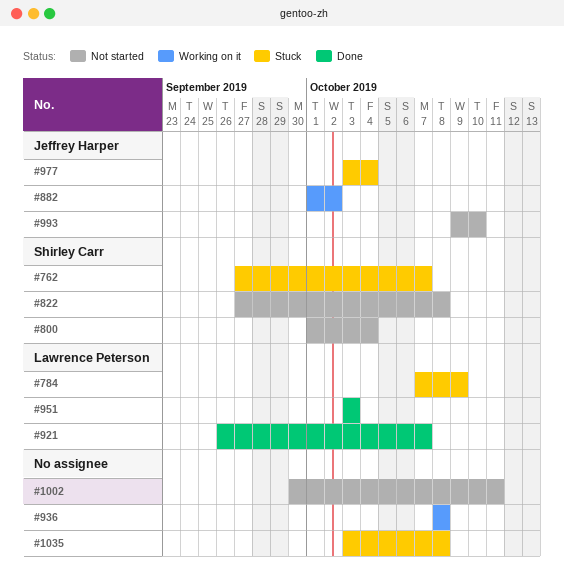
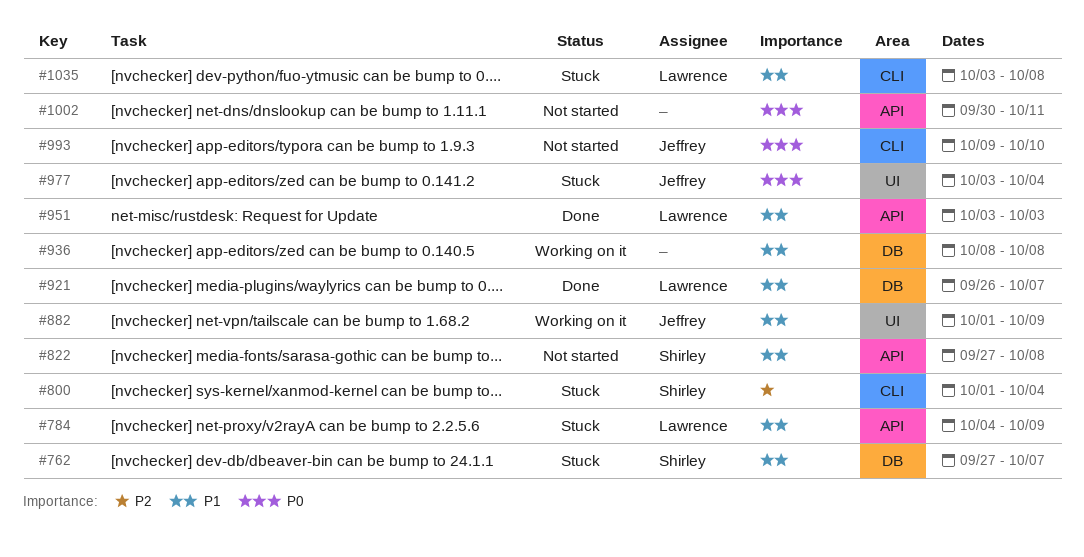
#784, start: Oct 7 -> Oct 4
#800, status: Not started -> Stuck
#882, due: Oct 2 -> Oct 9
#1035, owner: none -> Lawrence Peterson

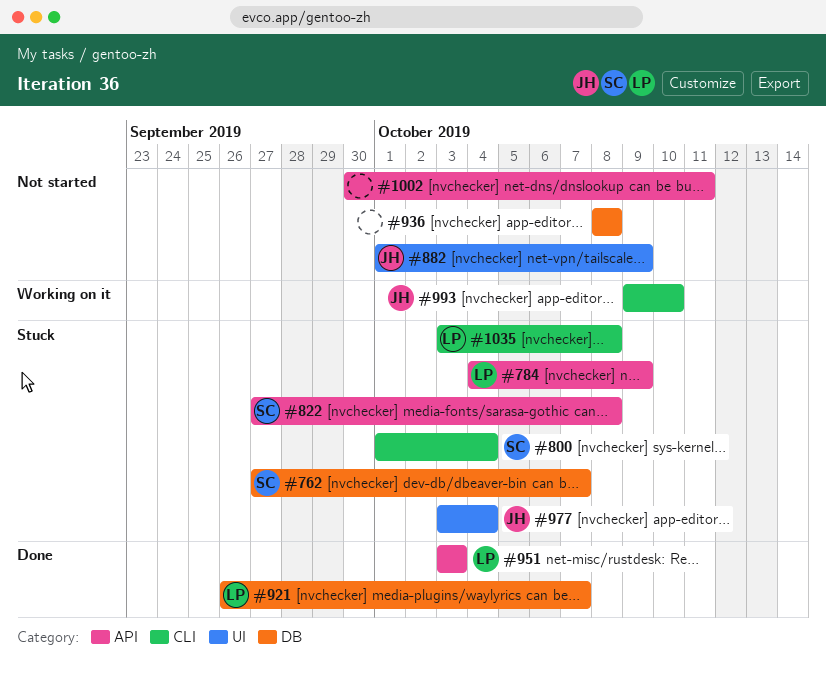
#822, status: Not started -> Stuck
#882, status: Working on it -> Not started
#936, status: Working on it -> Not started
#993, status: Not started -> Working on it

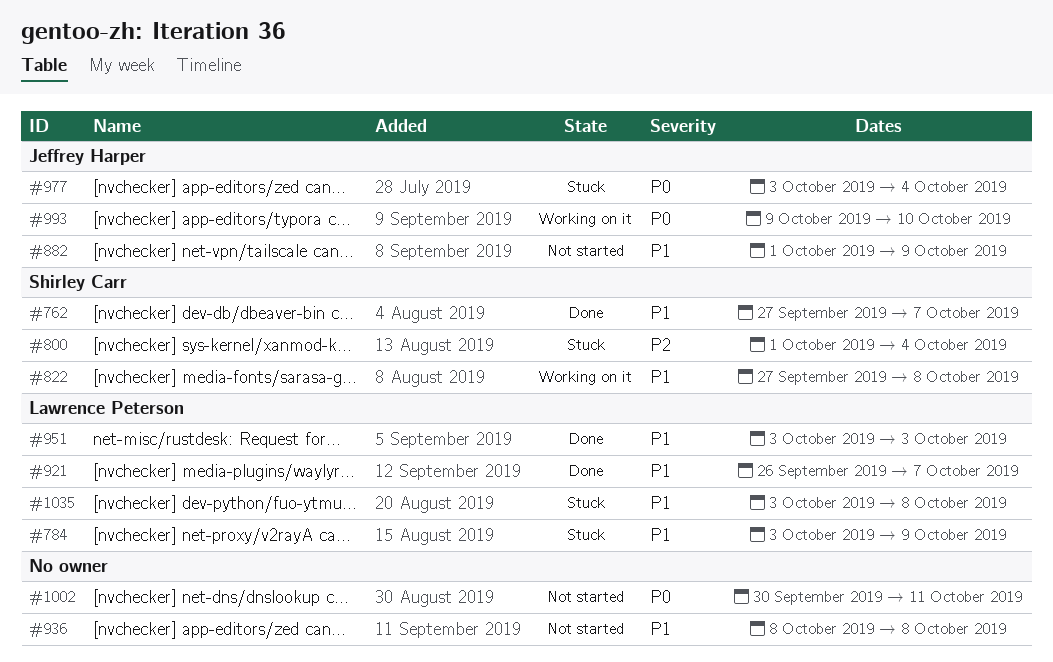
#762, status: Stuck -> Done
#784, start: Oct 4 -> Oct 3
#822, status: Stuck -> Working on it

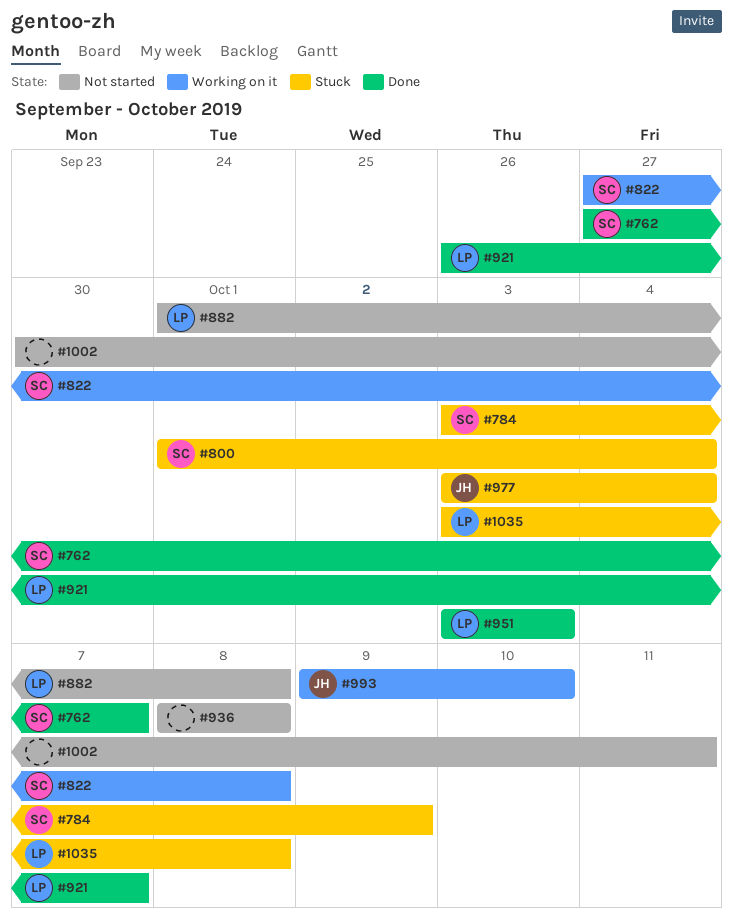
#784, owner: Lawrence Peterson -> Shirley Carr
#882, owner: Jeffrey Harper -> Lawrence Peterson
#882, due: Oct 9 -> Oct 8

